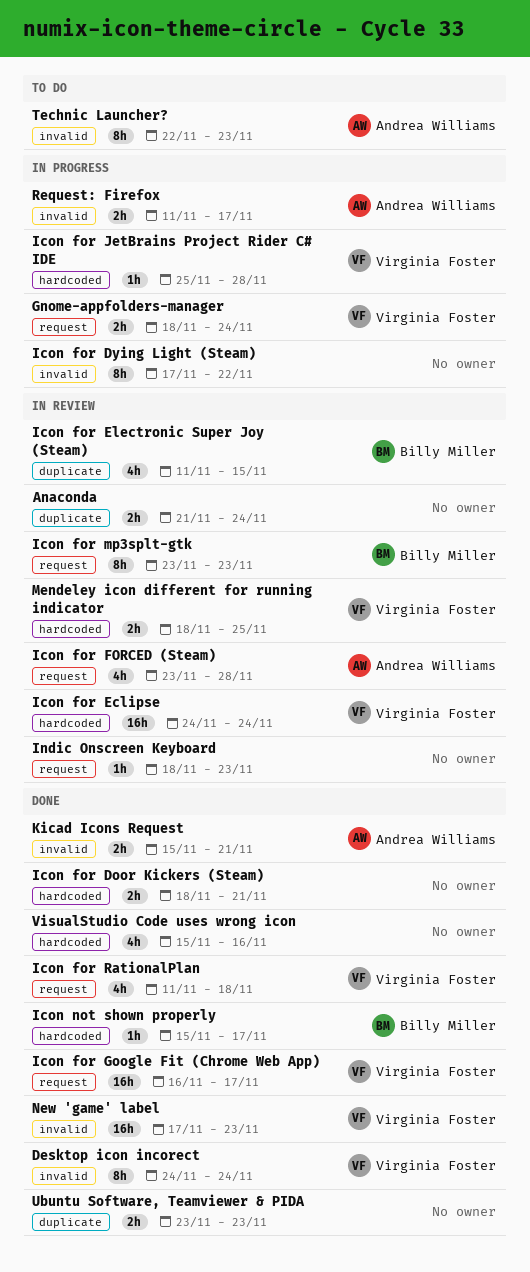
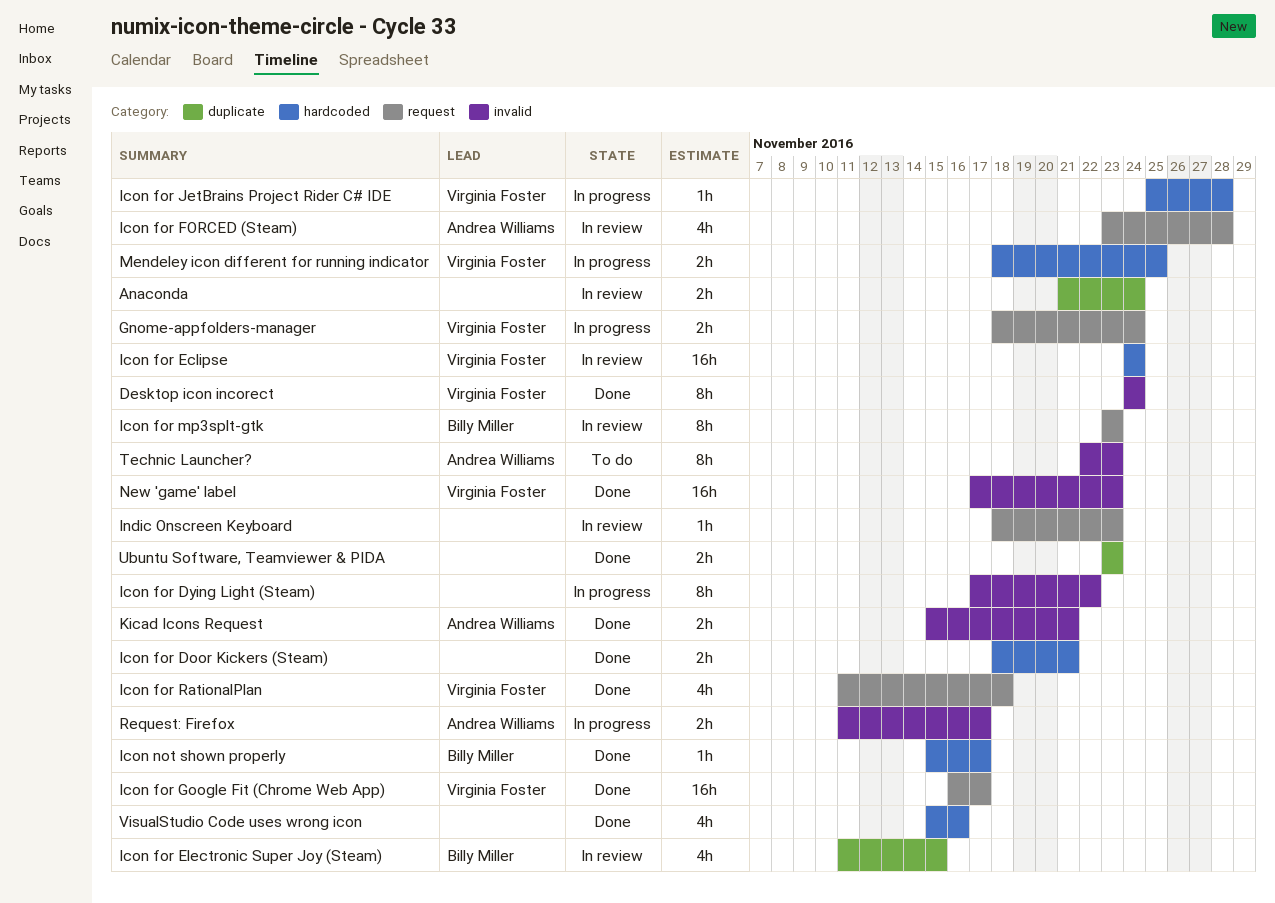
Mendeley icon different for running indicator, status: In review -> In progress

